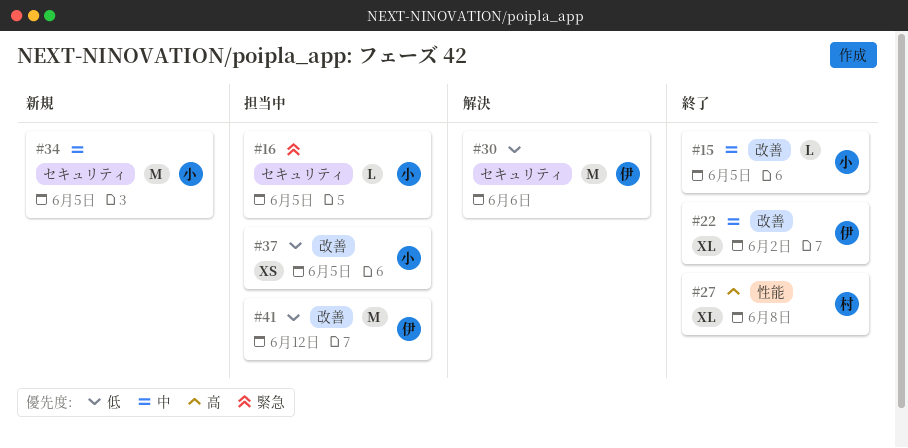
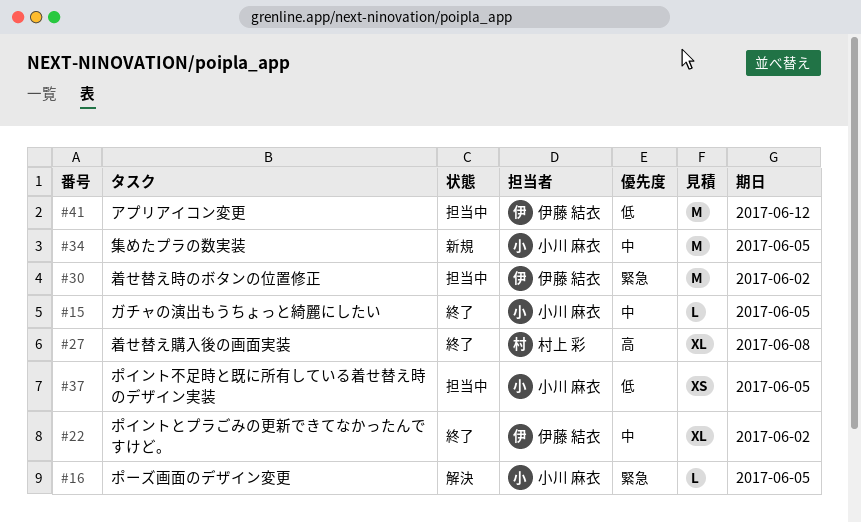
#16, status: 担当中 -> 解決
#30, status: 解決 -> 担当中
#30, priority: 低 -> 緊急
#30, due: Jun 6 -> Jun 2

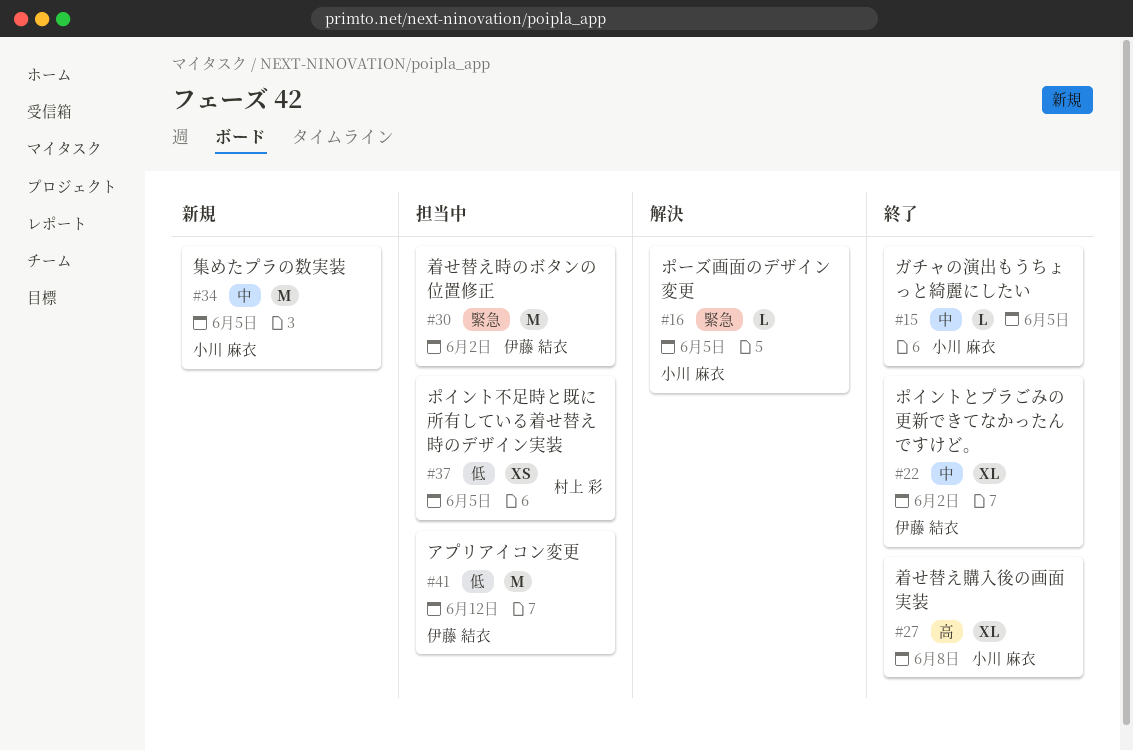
#27, owner: 村上 彩 -> 小川 麻衣
#37, owner: 小川 麻衣 -> 村上 彩

